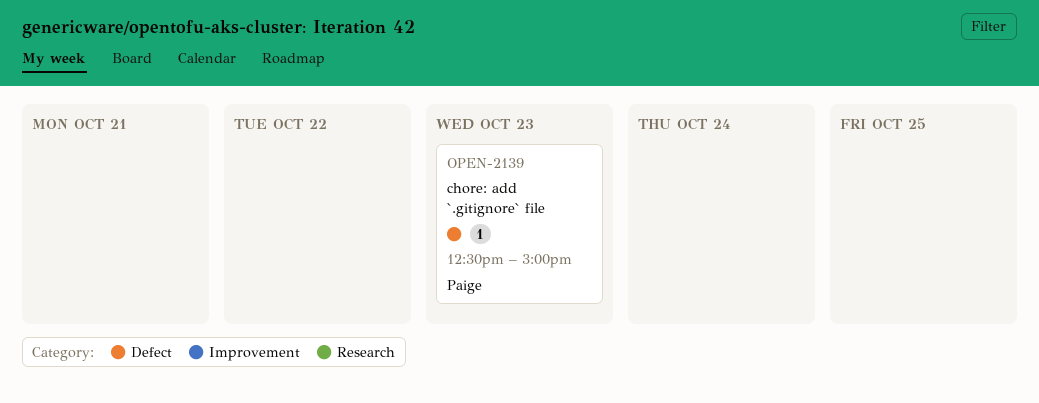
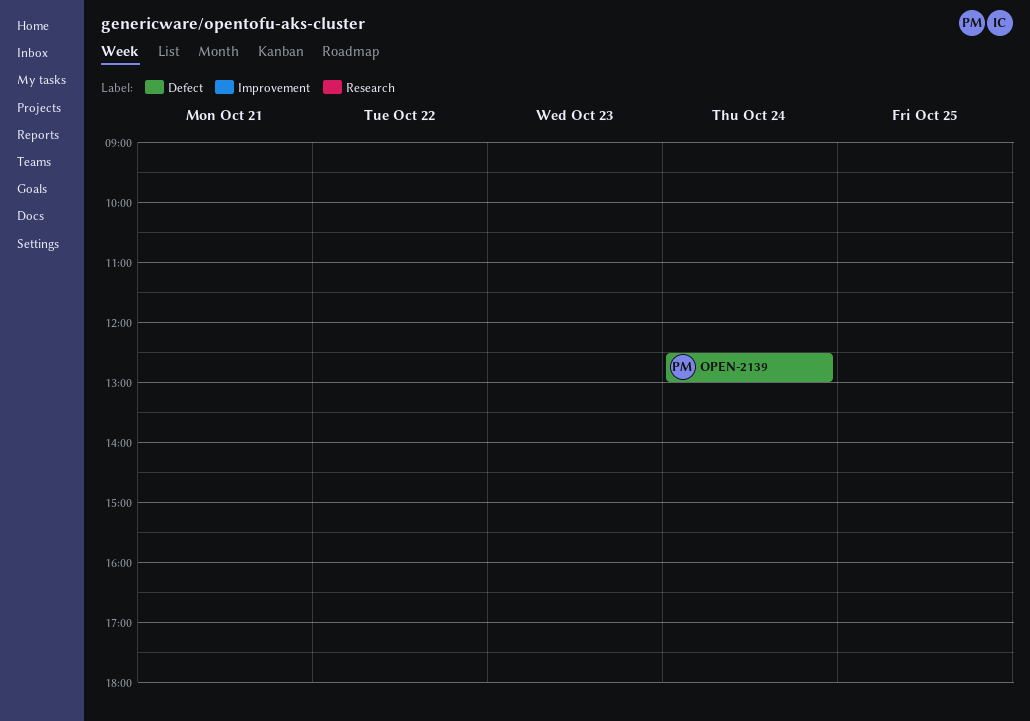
OPEN-2139, day: Oct 23 -> Oct 24
OPEN-2139, ends: 15:00 -> 13:00

